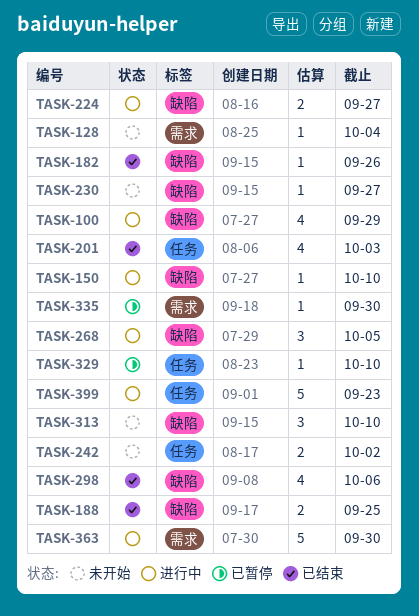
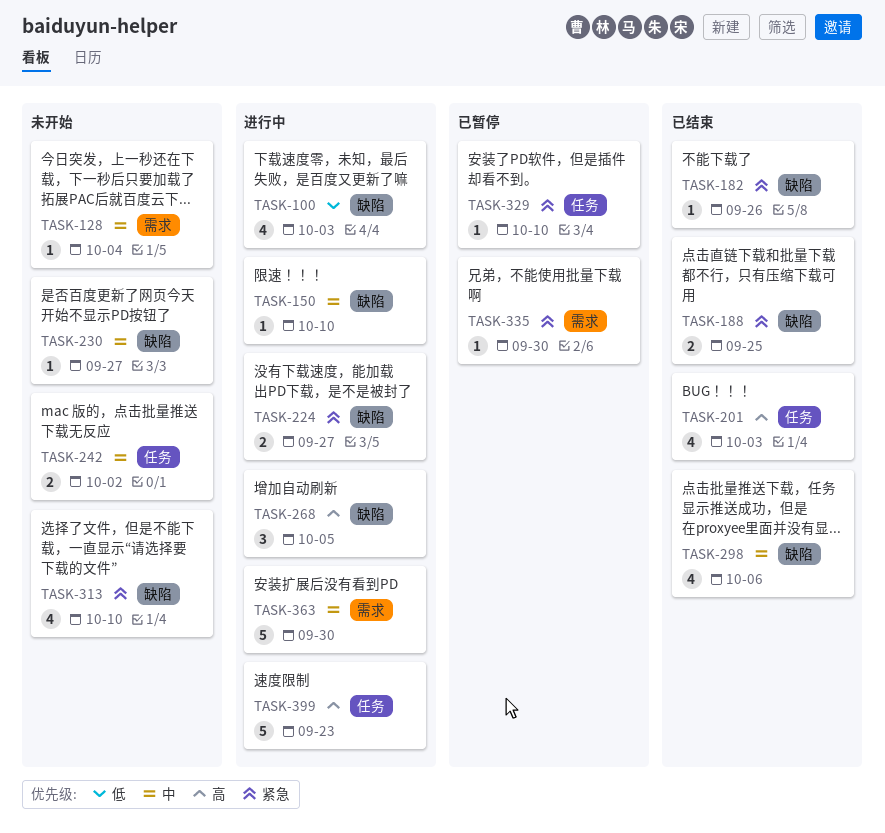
TASK-100, due: Sep 29 -> Oct 3
TASK-313, estimate: 3 -> 4

